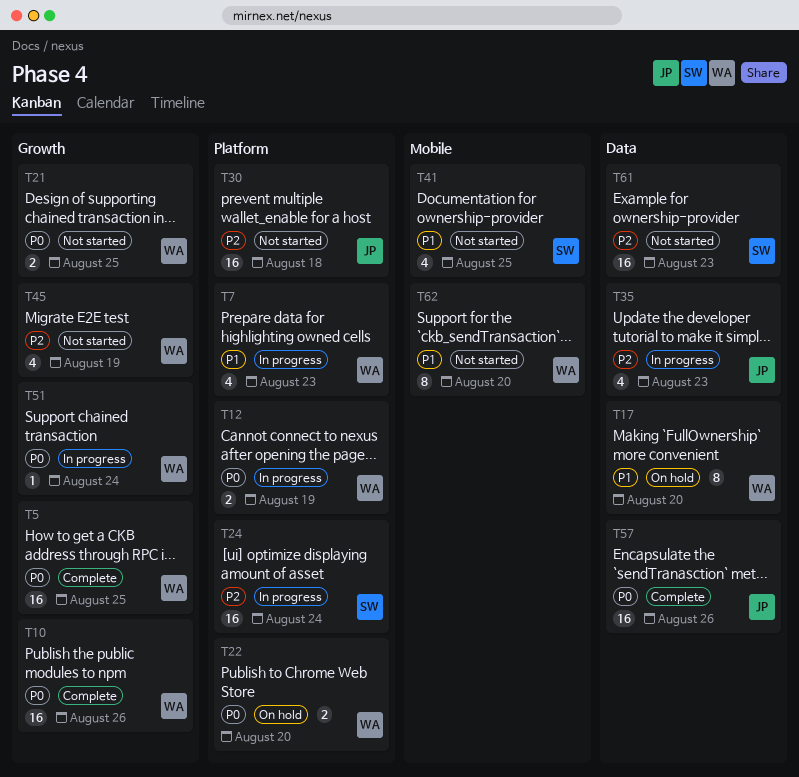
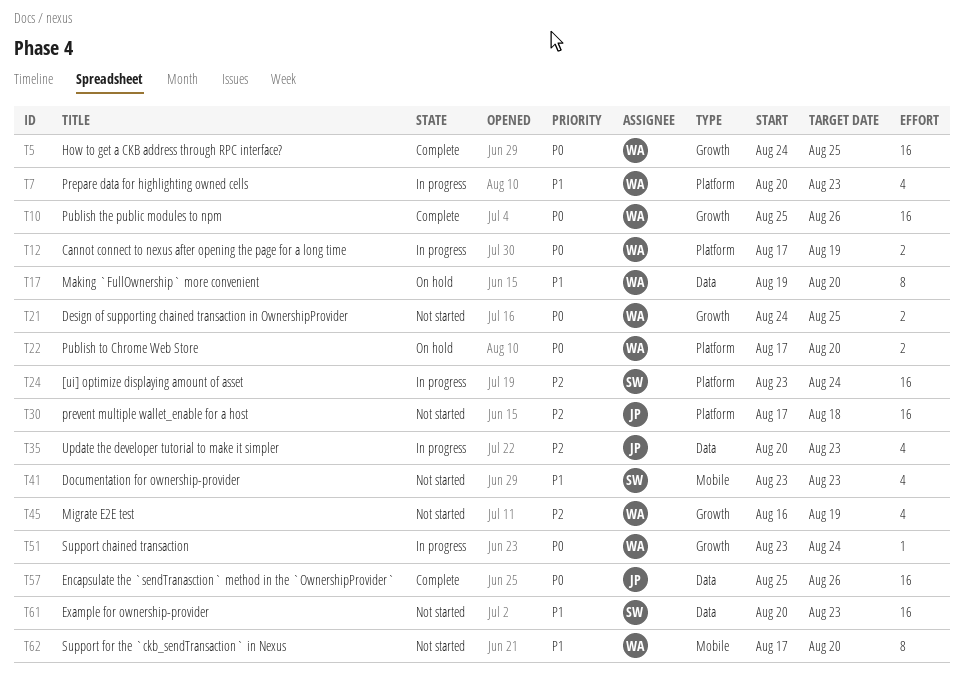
T41, due: Aug 25 -> Aug 23
T61, priority: P2 -> P1

